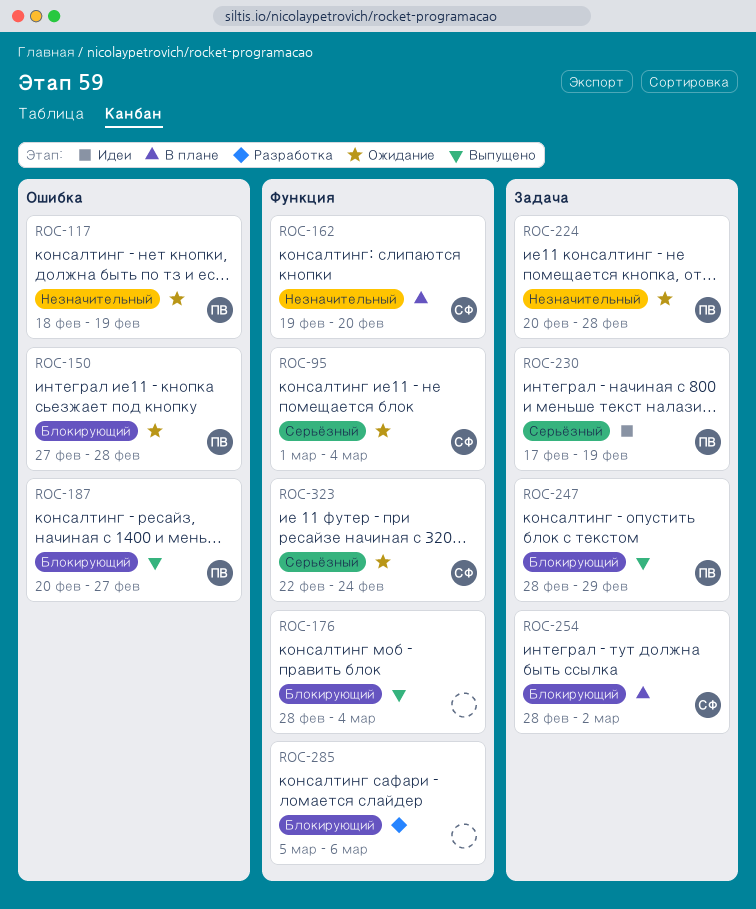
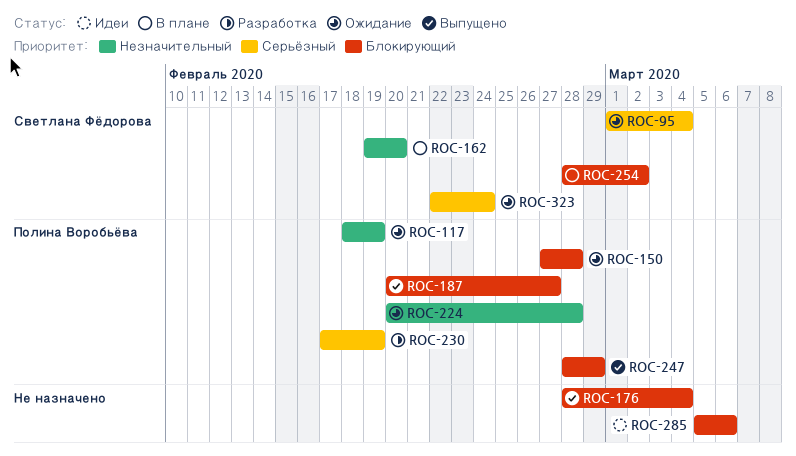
ROC-230, status: Идеи -> Разработка
ROC-285, status: Разработка -> Идеи

